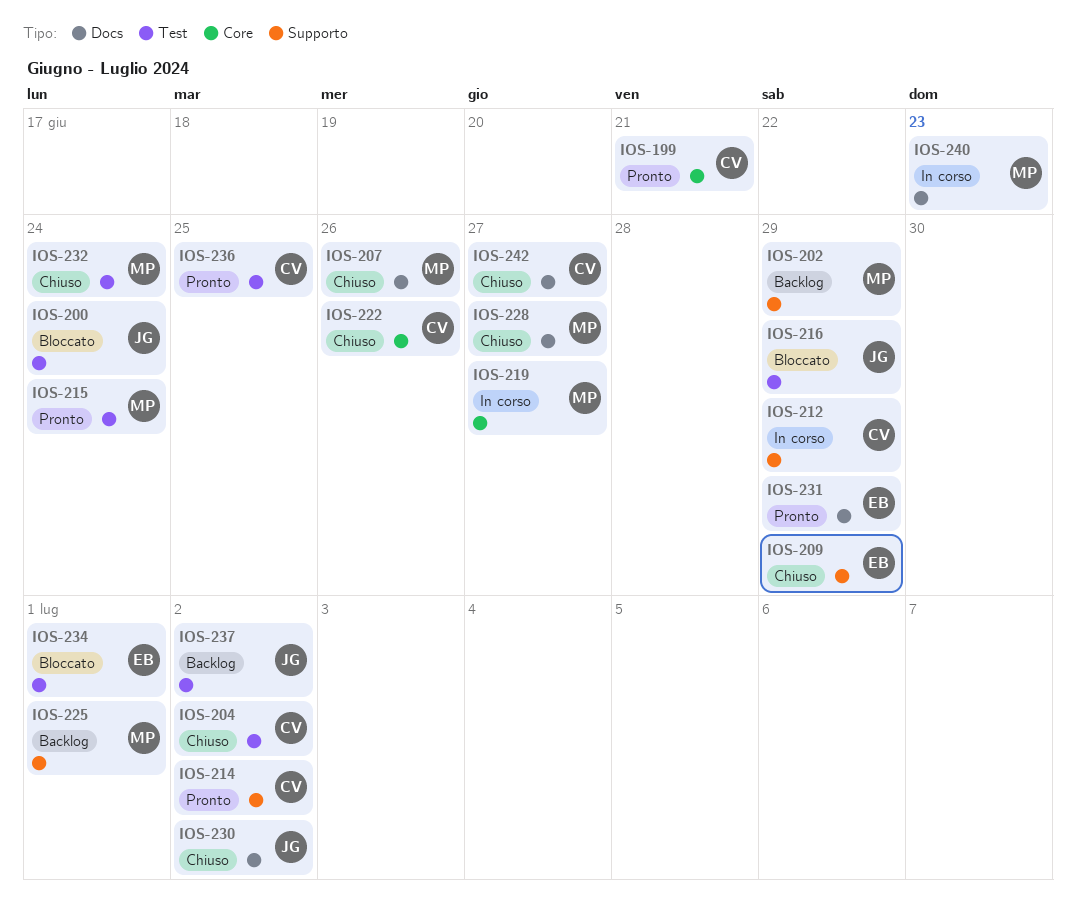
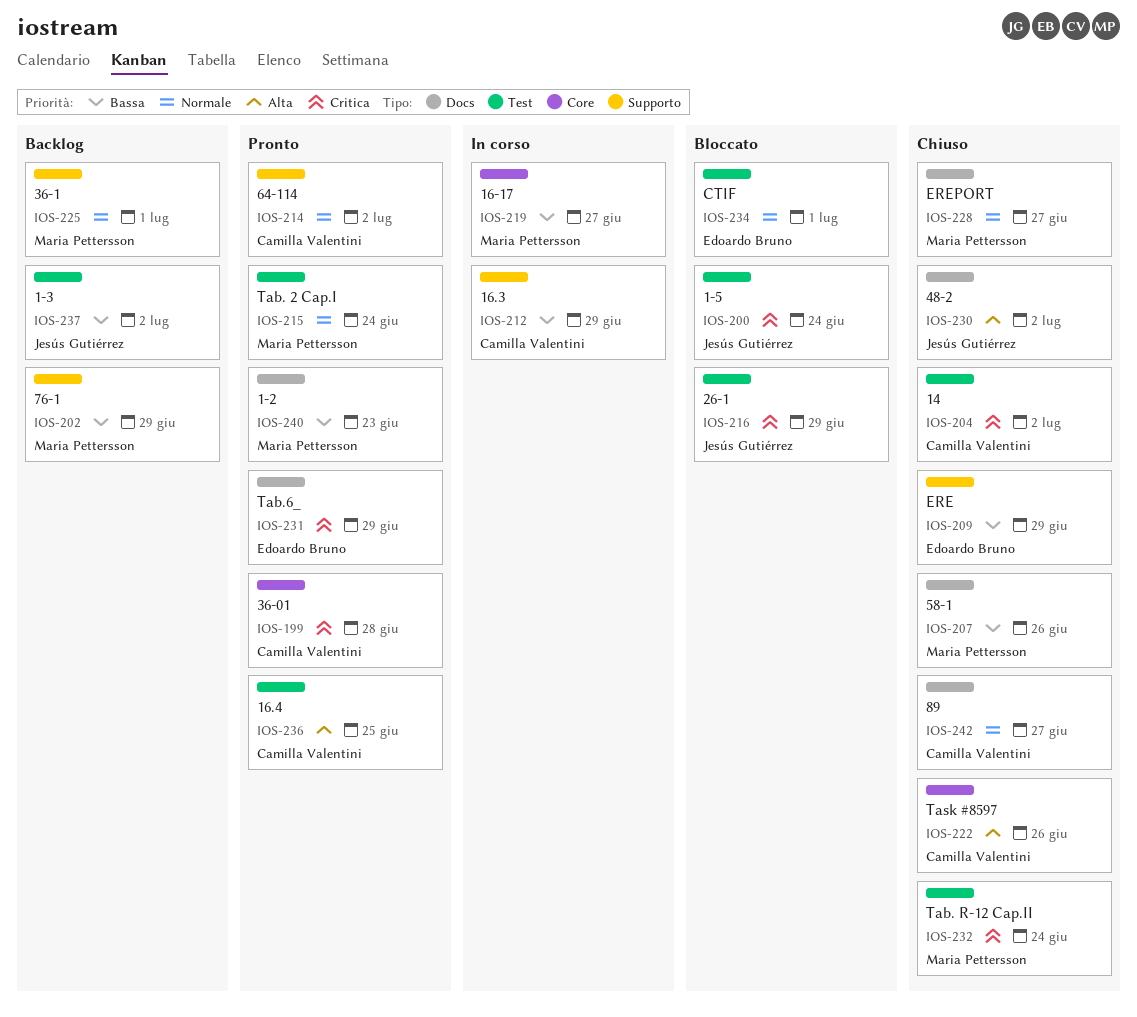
IOS-199, due: Jun 21 -> Jun 28
IOS-240, status: In corso -> Pronto

